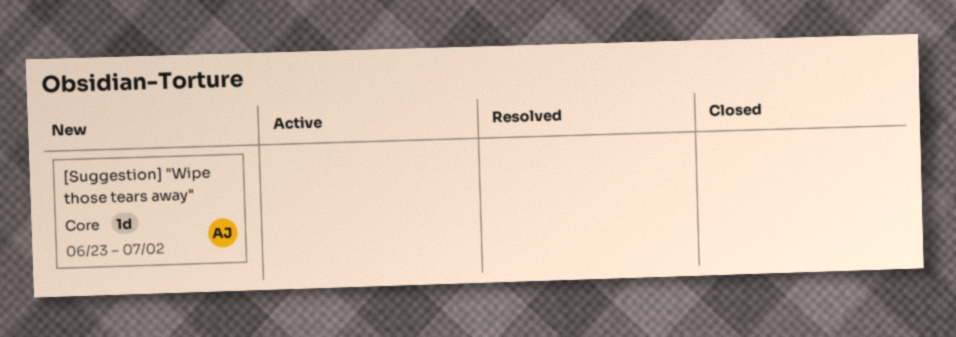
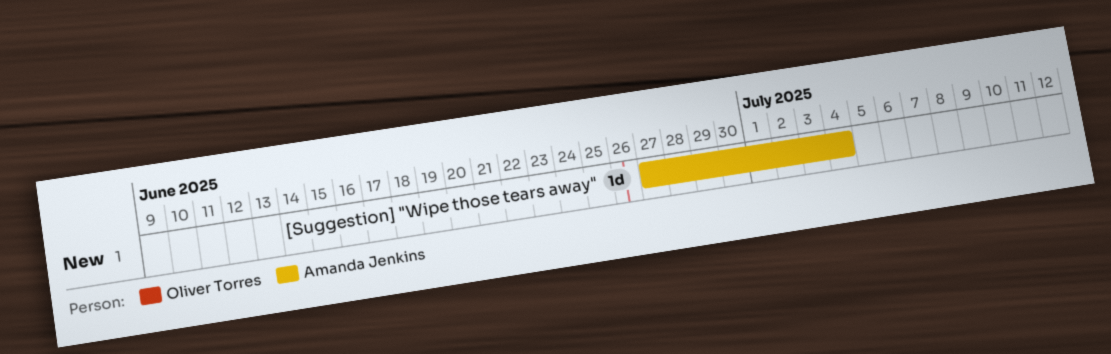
[Suggestion] "Wipe those tears away", start: Jun 23 -> Jun 27
[Suggestion] "Wipe those tears away", due: Jul 2 -> Jul 4

